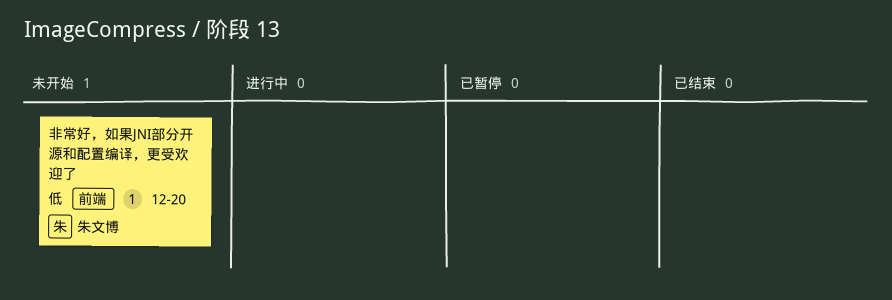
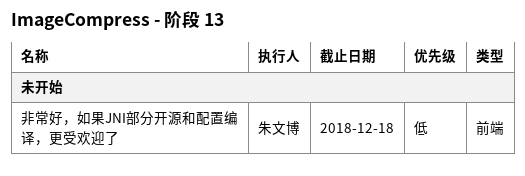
非常好，如果JNI部分开源和配置编译，更受欢迎了, due: Dec 20 -> Dec 18

